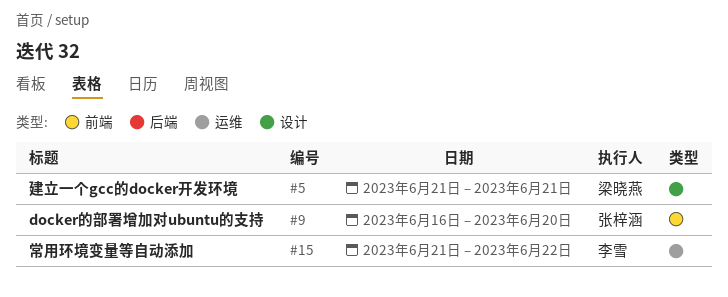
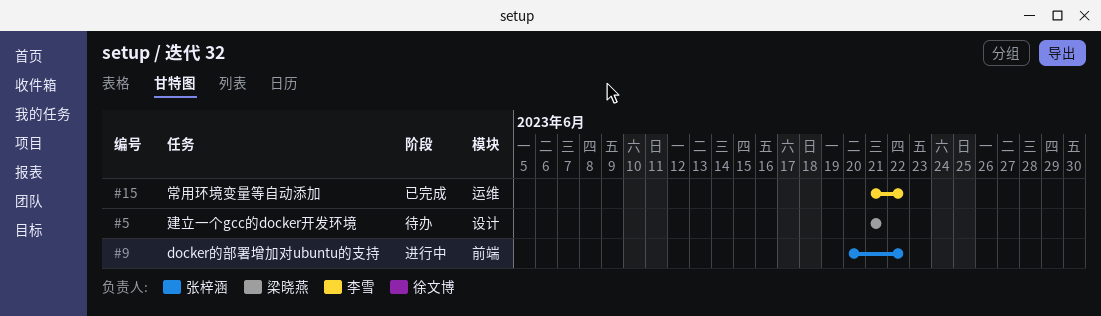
#9, start: Jun 16 -> Jun 20
#9, due: Jun 20 -> Jun 22

